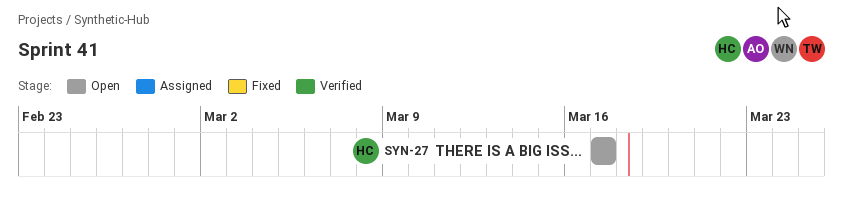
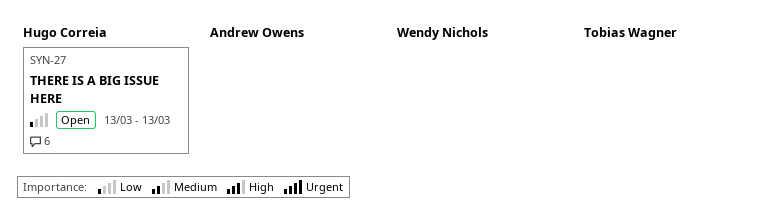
SYN-27, start: Mar 17 -> Mar 13
SYN-27, due: Mar 17 -> Mar 13

